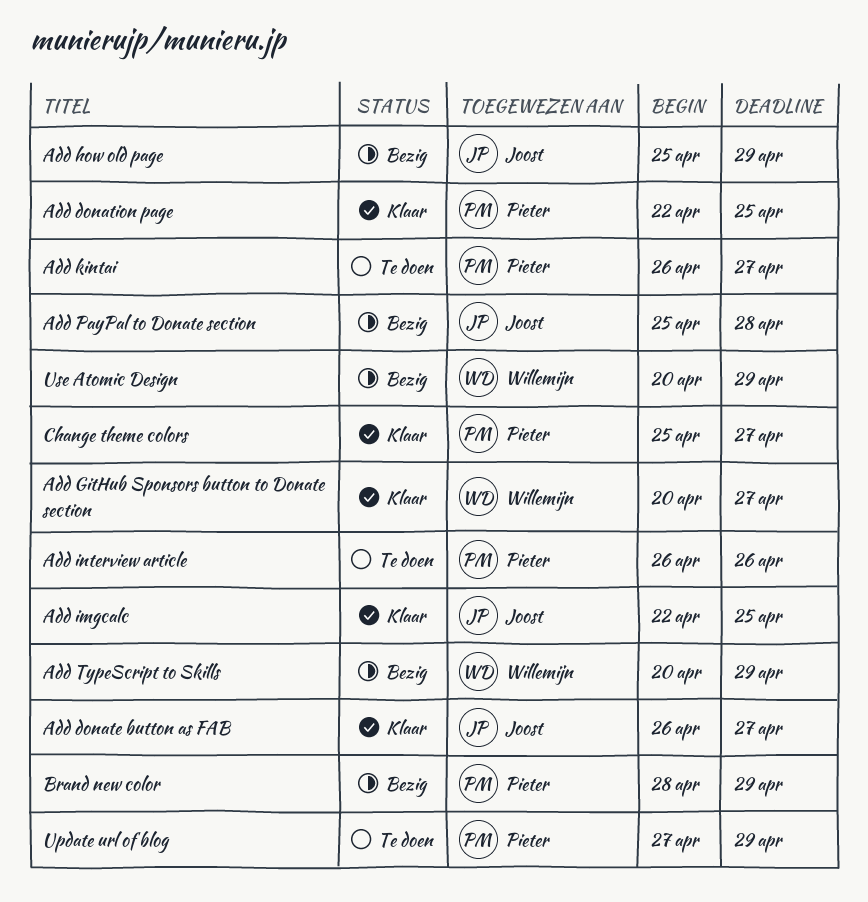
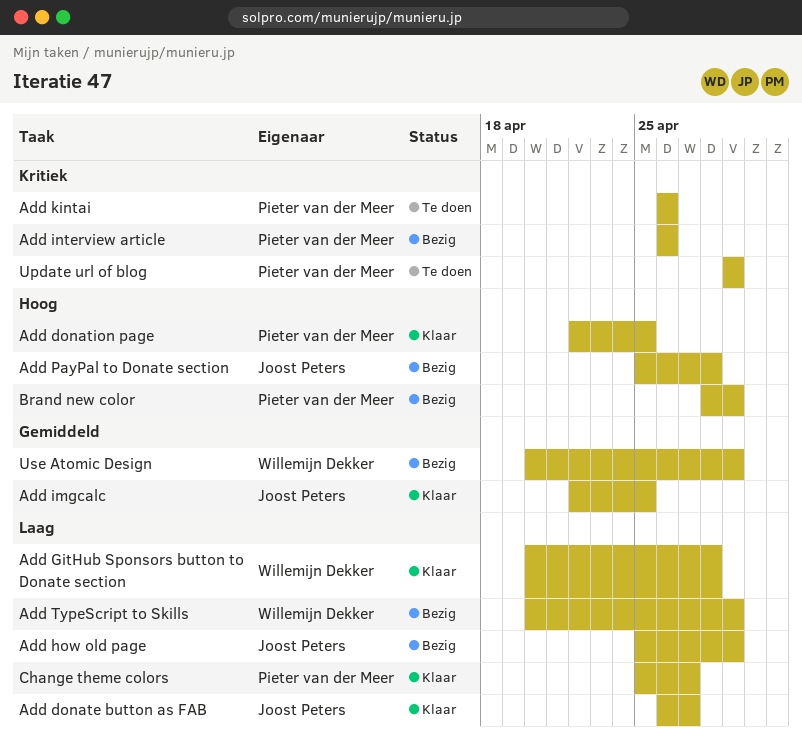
Add GitHub Sponsors button to Donate section, due: Apr 27 -> Apr 28
Add interview article, status: Te doen -> Bezig
Add kintai, due: Apr 27 -> Apr 26
Update url of blog, start: Apr 27 -> Apr 29

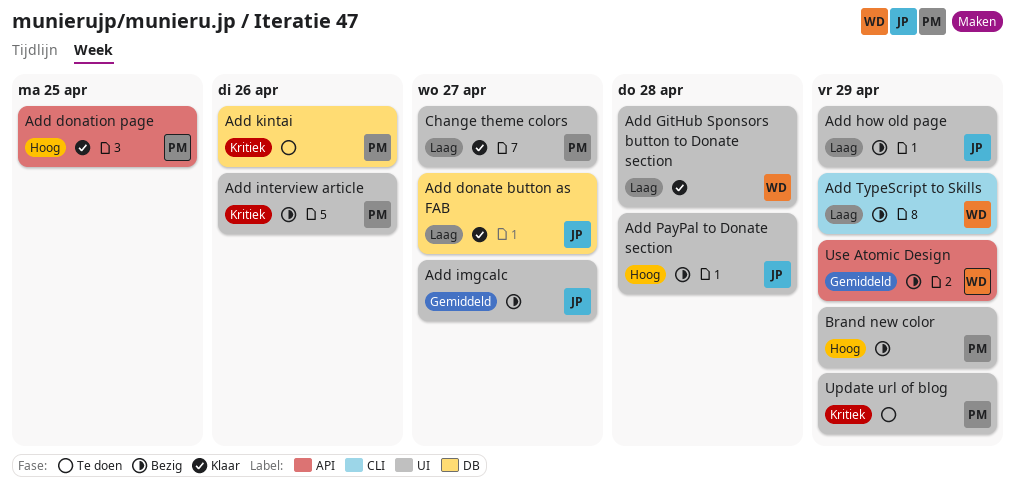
Add imgcalc, status: Klaar -> Bezig
Add imgcalc, due: Apr 25 -> Apr 27

